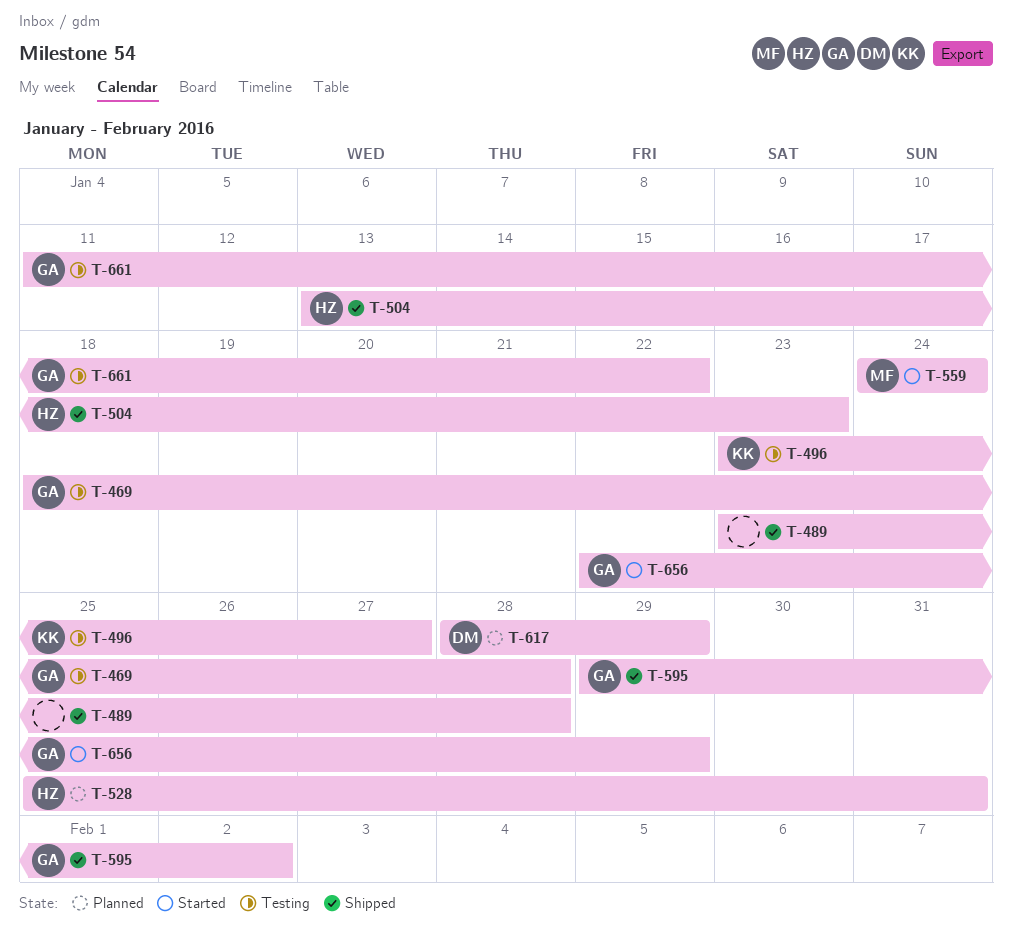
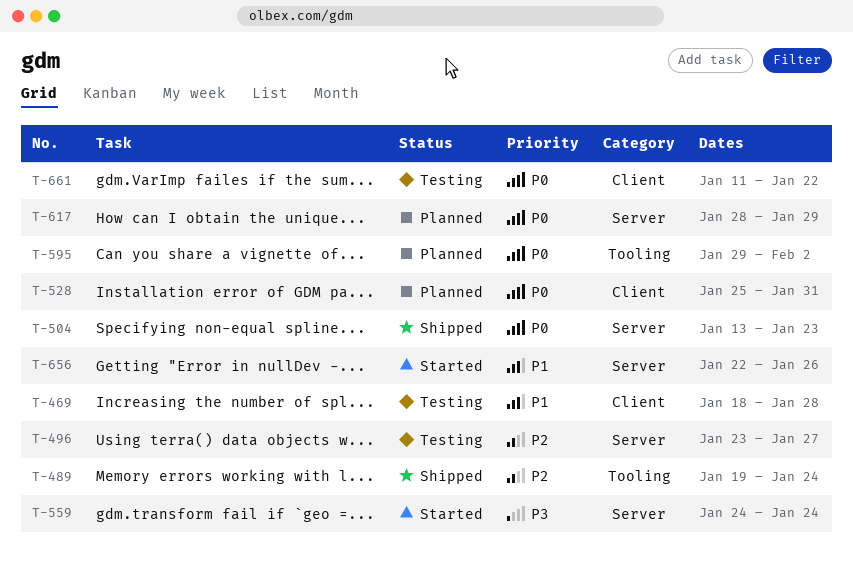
T-489, start: Jan 23 -> Jan 19
T-489, due: Jan 28 -> Jan 24
T-595, status: Shipped -> Planned
T-656, due: Jan 29 -> Jan 26

